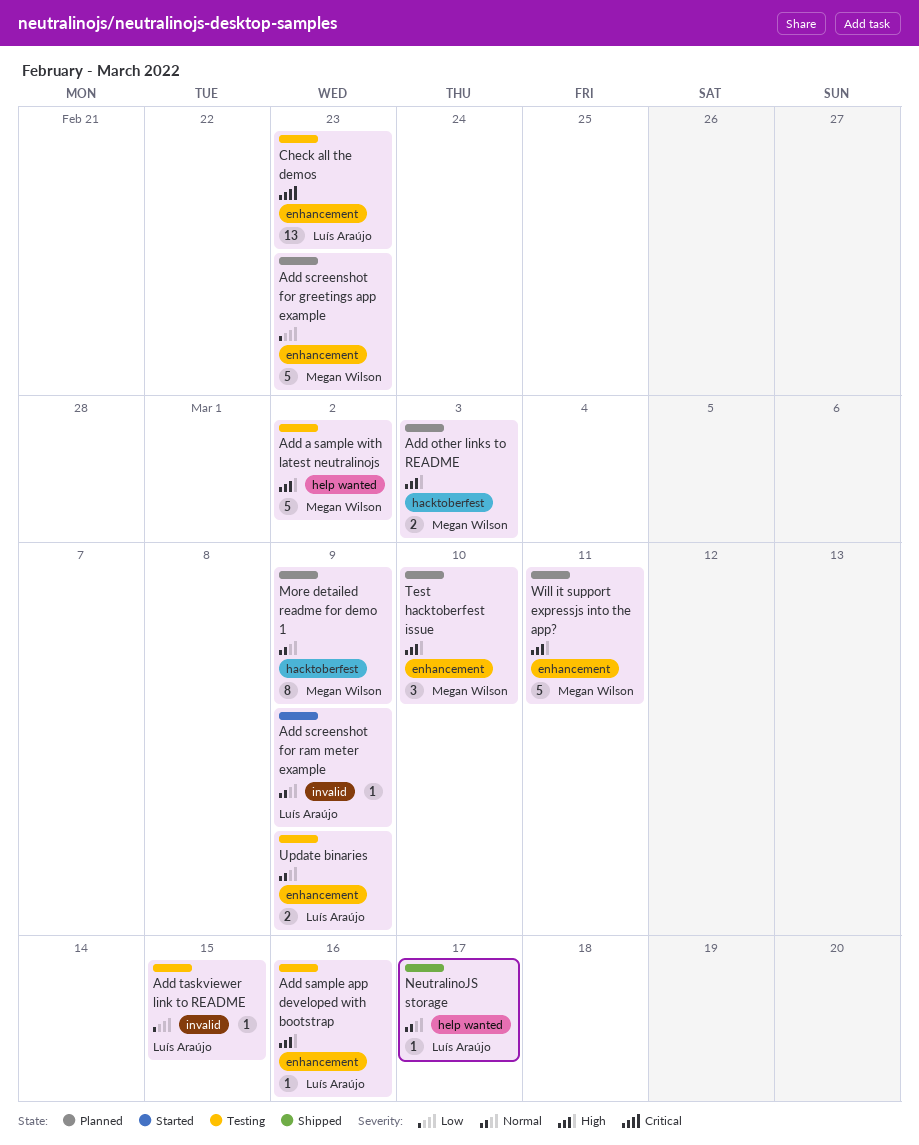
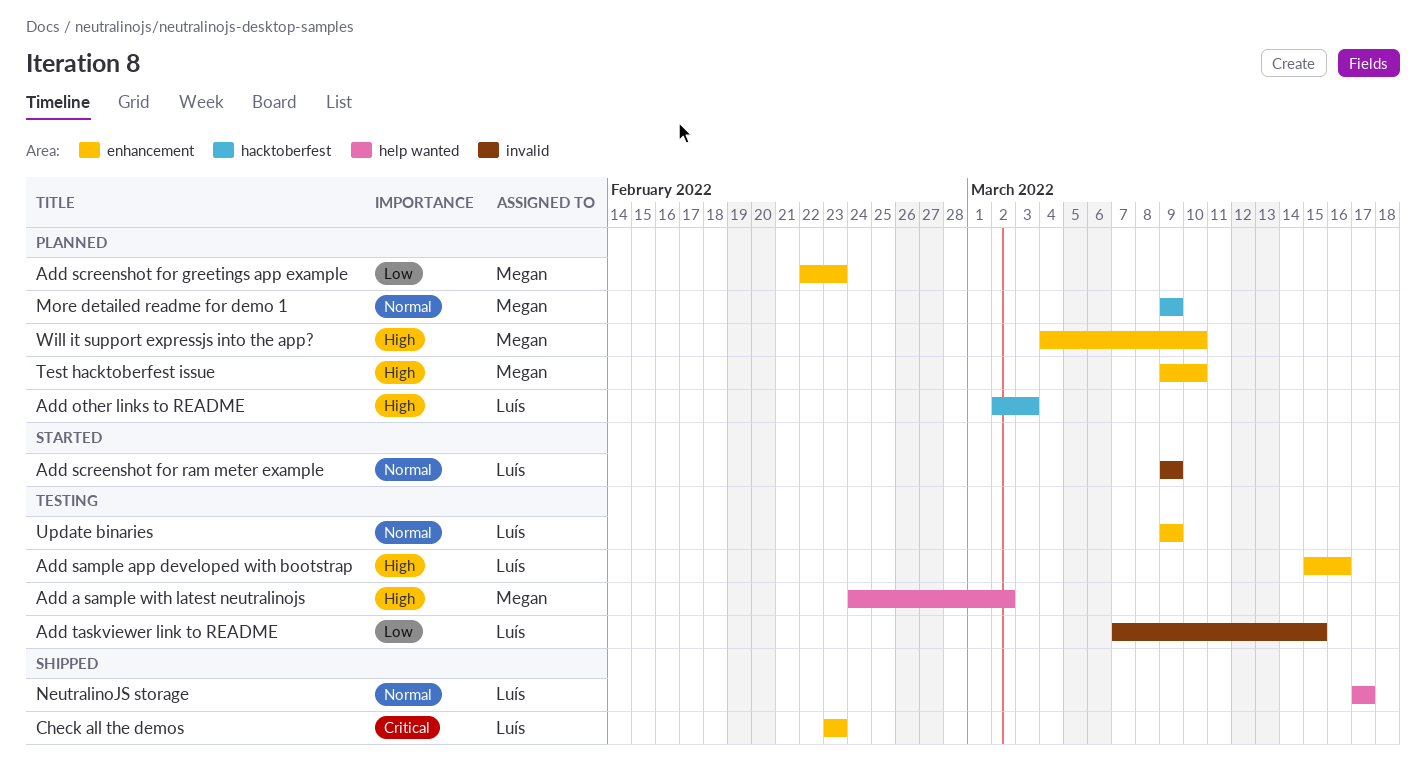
Add other links to README, owner: Megan Wilson -> Luís Araújo
Check all the demos, status: Testing -> Shipped
Will it support expressjs into the app?, due: Mar 11 -> Mar 10

